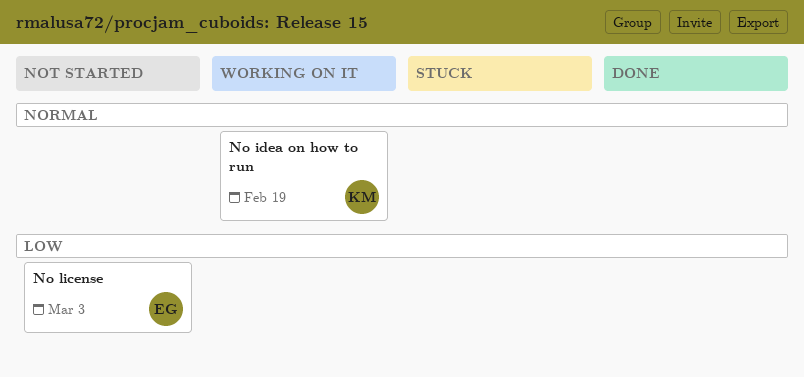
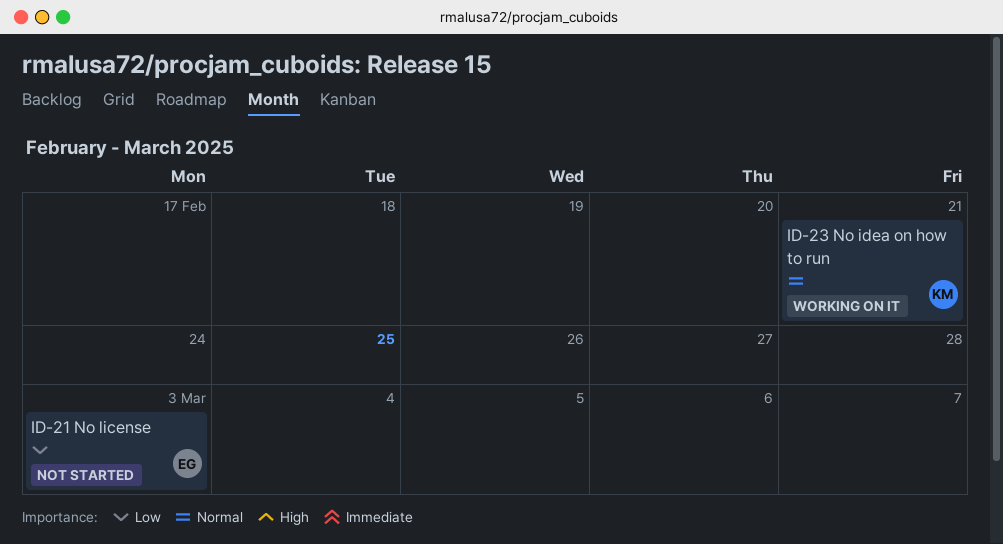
No idea on how to run, due: Feb 19 -> Feb 21

